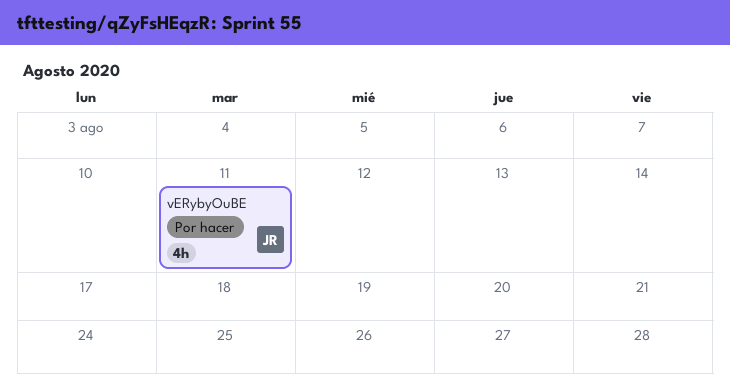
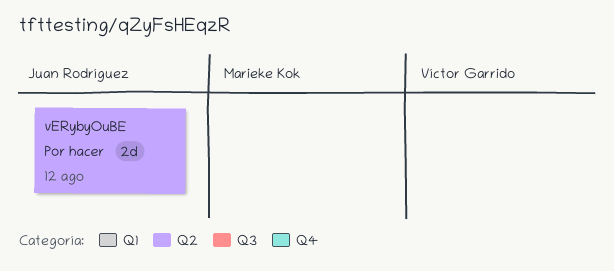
vERybyOuBE, estimate: 4h -> 2d
vERybyOuBE, due: Aug 11 -> Aug 12

